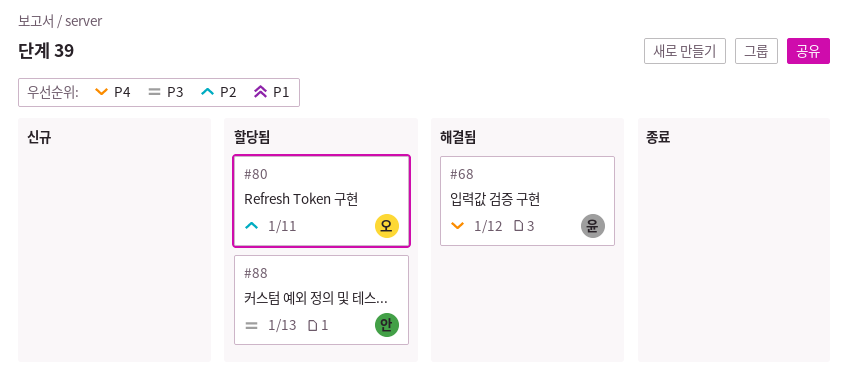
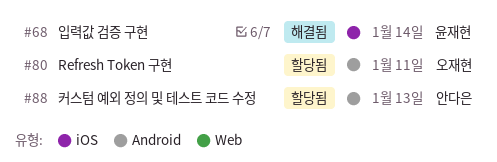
#68, due: Jan 12 -> Jan 14

